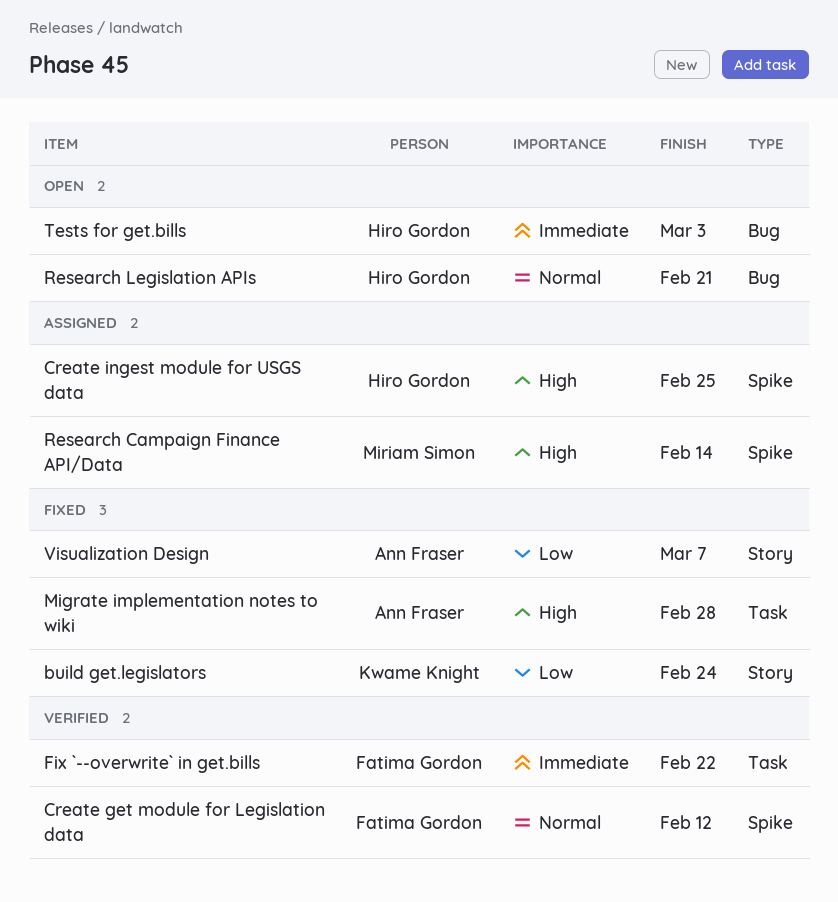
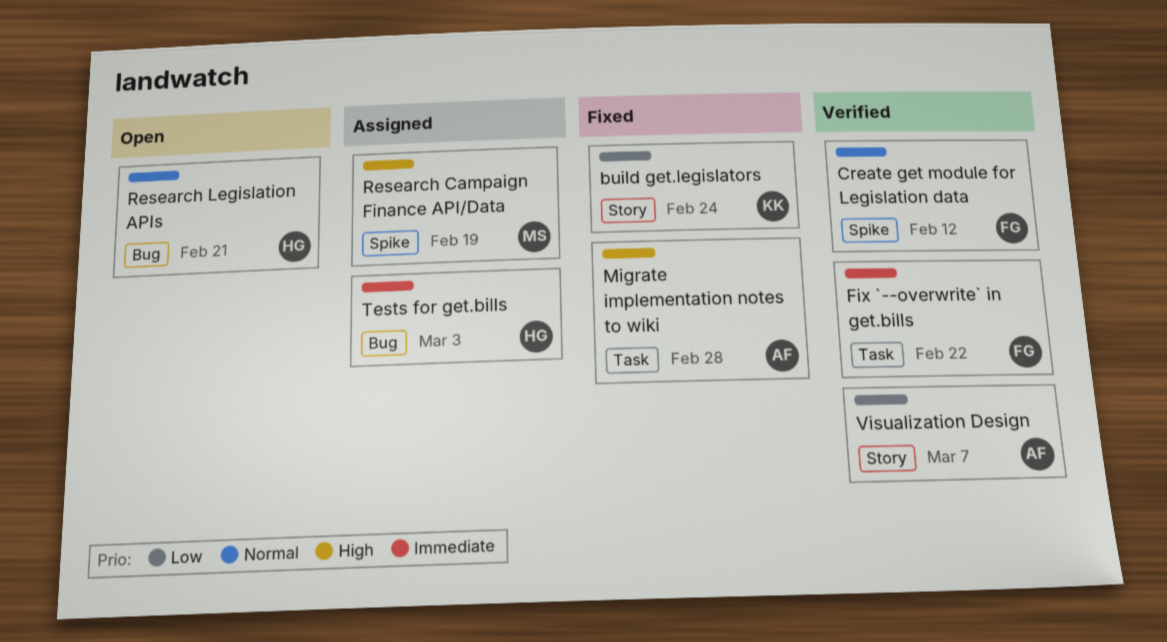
Create ingest module for USGS data: present -> none
Research Campaign Finance API/Data, due: Feb 14 -> Feb 19
Tests for get.bills, status: Open -> Assigned
Visualization Design, status: Fixed -> Verified

